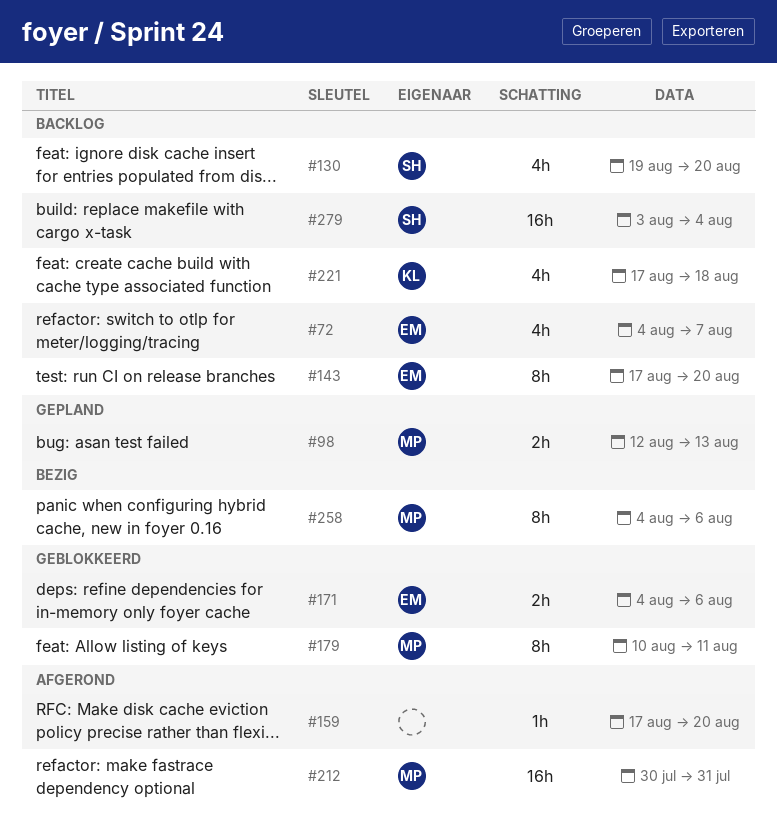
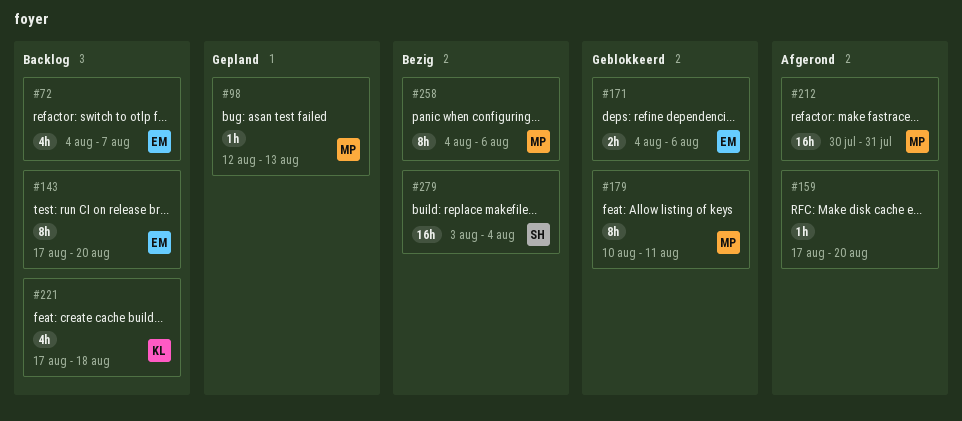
#98, estimate: 2h -> 1h
#130: present -> none
#279, status: Backlog -> Bezig

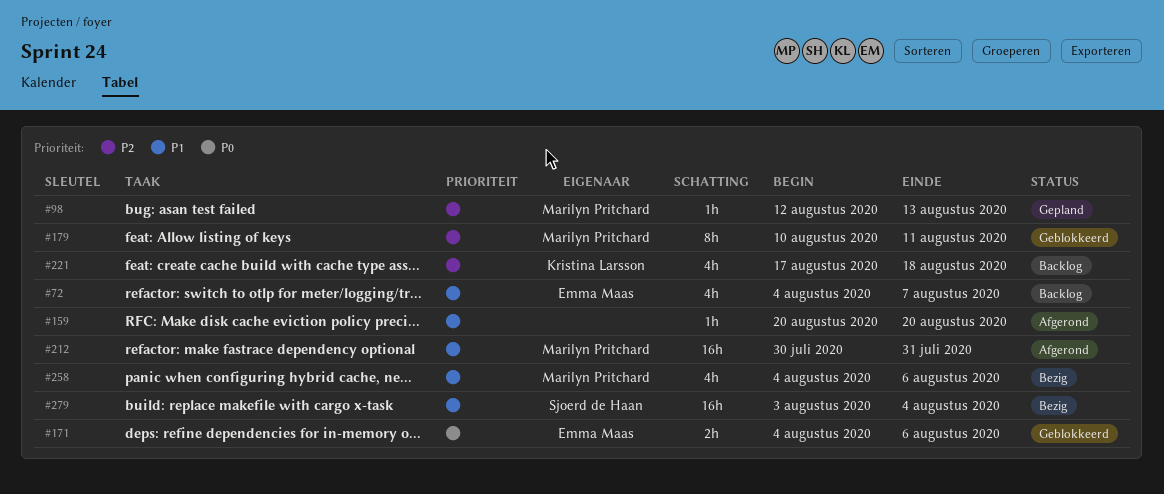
#143: present -> none
#159, start: Aug 17 -> Aug 20
#258, estimate: 8h -> 4h

